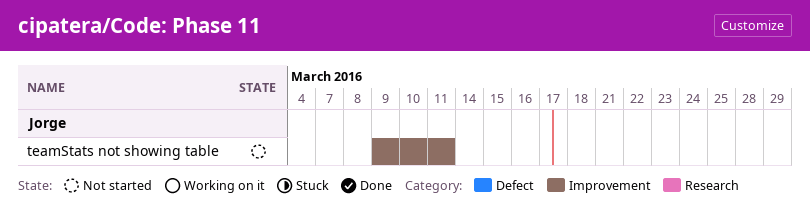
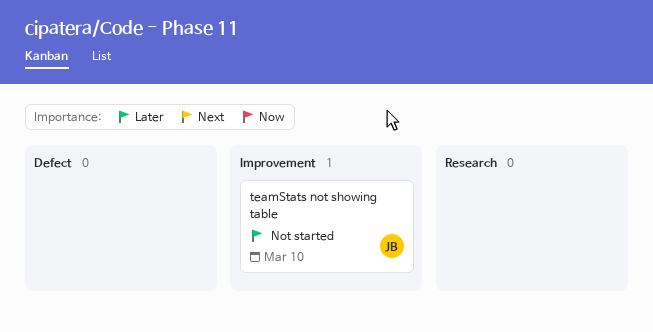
teamStats not showing table, due: Mar 11 -> Mar 10

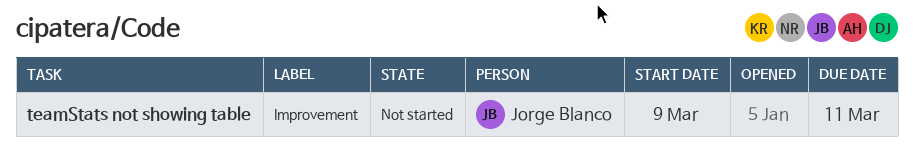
teamStats not showing table, due: Mar 10 -> Mar 11

